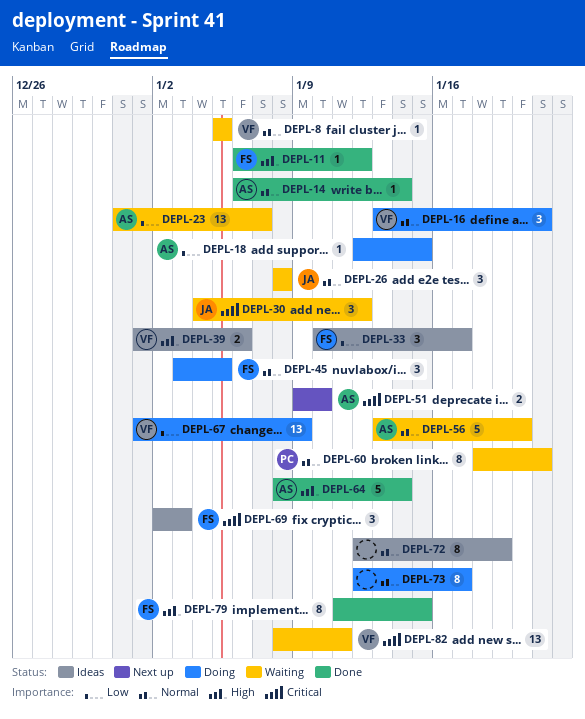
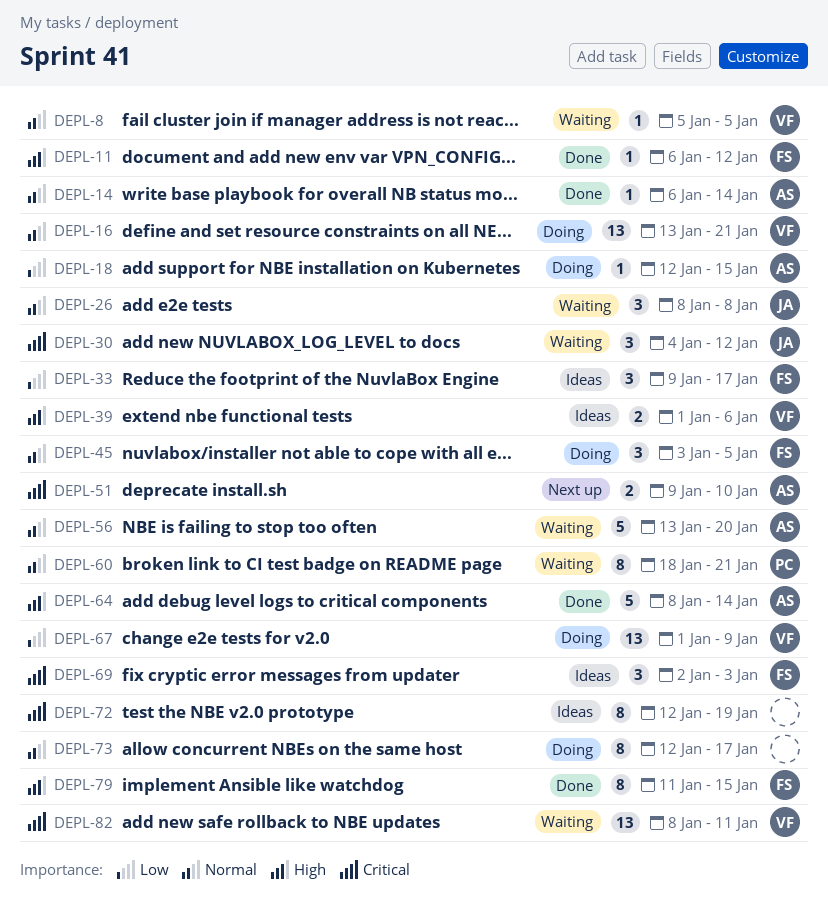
DEPL-16, estimate: 3 -> 13
DEPL-23: present -> none
DEPL-33, start: Jan 10 -> Jan 9
DEPL-72, priority: Normal -> Critical

